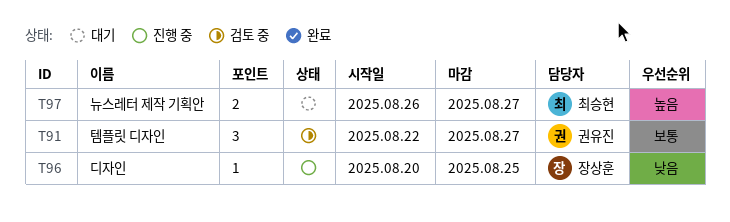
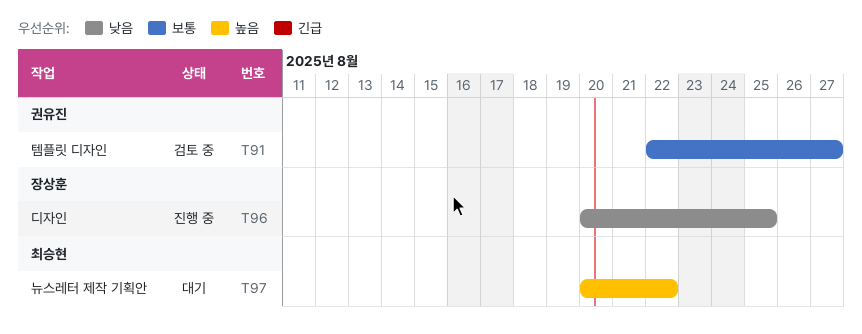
T97, start: Aug 26 -> Aug 20
T97, due: Aug 27 -> Aug 22

